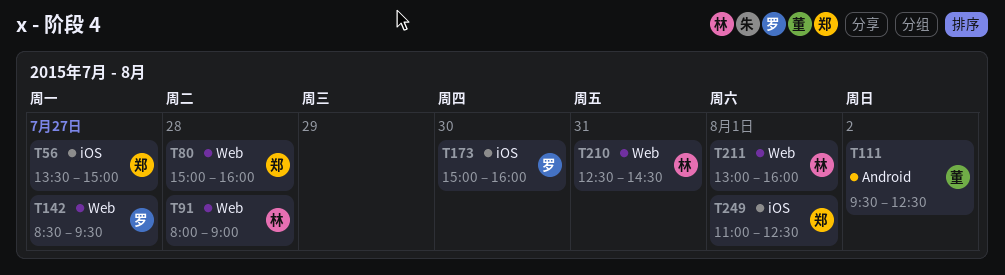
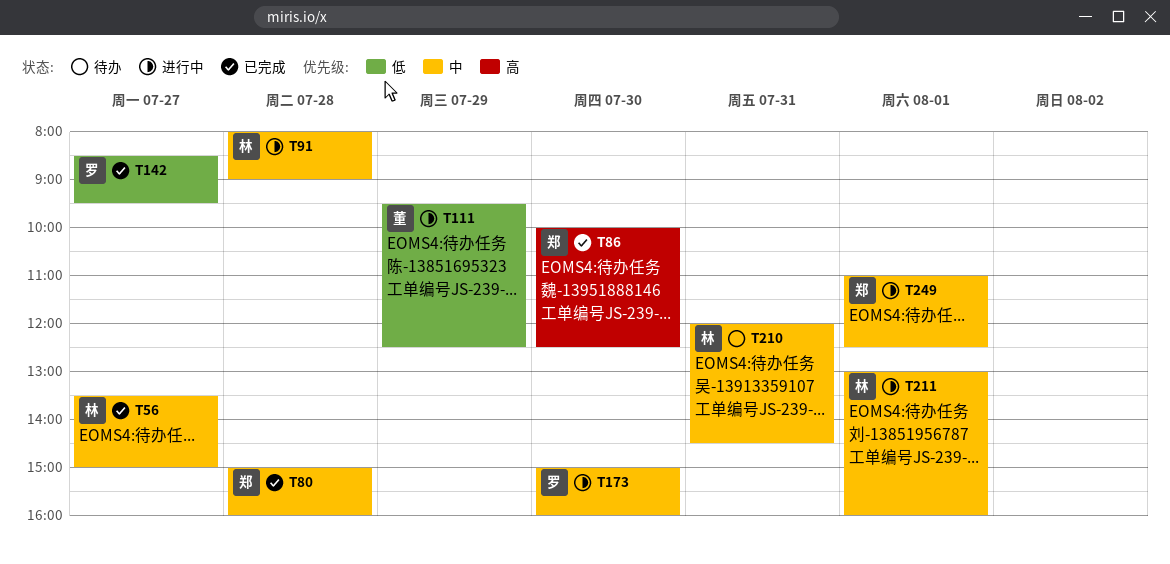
T56, owner: 郑 -> 林
T86: none -> present
T111, day: Aug 2 -> Jul 29
T210, begins: 12:30 -> 12:00

